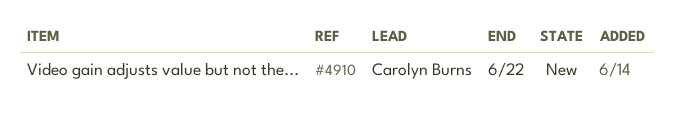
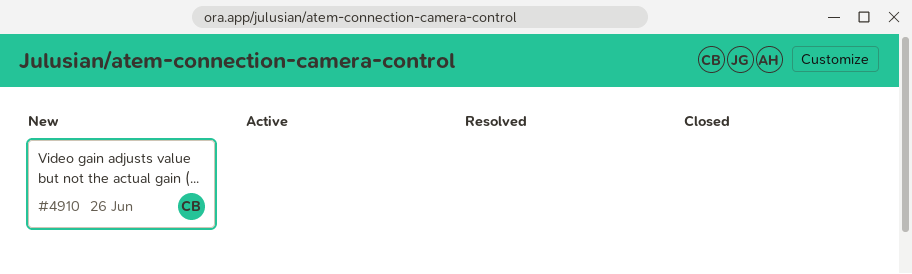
#4910, due: Jun 22 -> Jun 26

